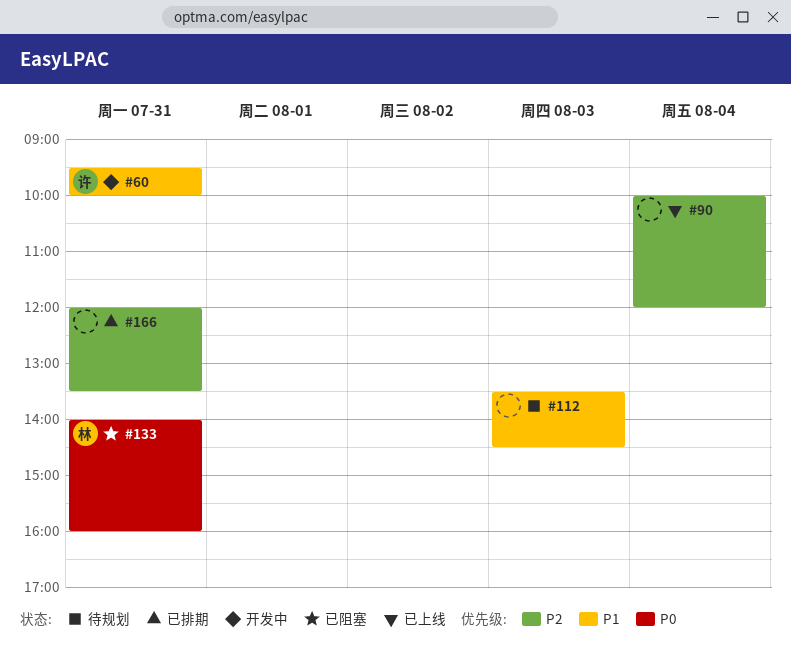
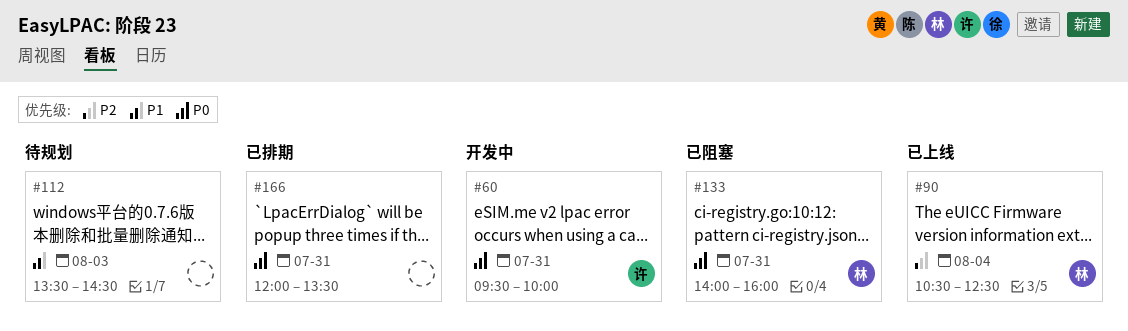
#60, priority: P1 -> P0
#90, owner: none -> 林
#90, begins: 10:00 -> 10:30
#90, ends: 12:00 -> 12:30
#166, priority: P2 -> P0

